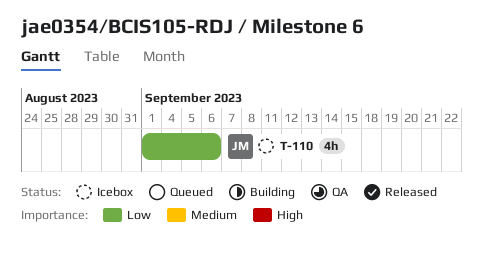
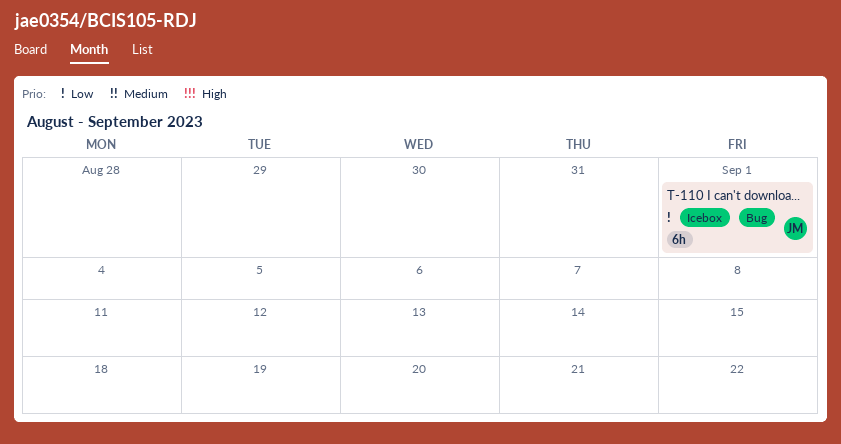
T-110, estimate: 4h -> 6h
T-110, due: Sep 6 -> Sep 1

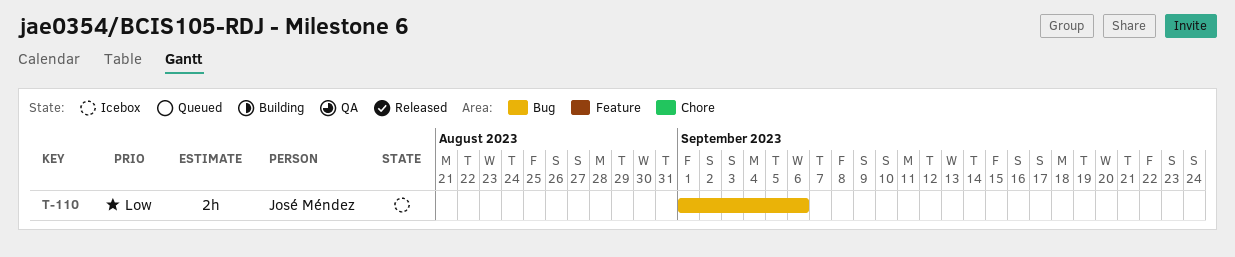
T-110, estimate: 6h -> 2h
T-110, due: Sep 1 -> Sep 6

